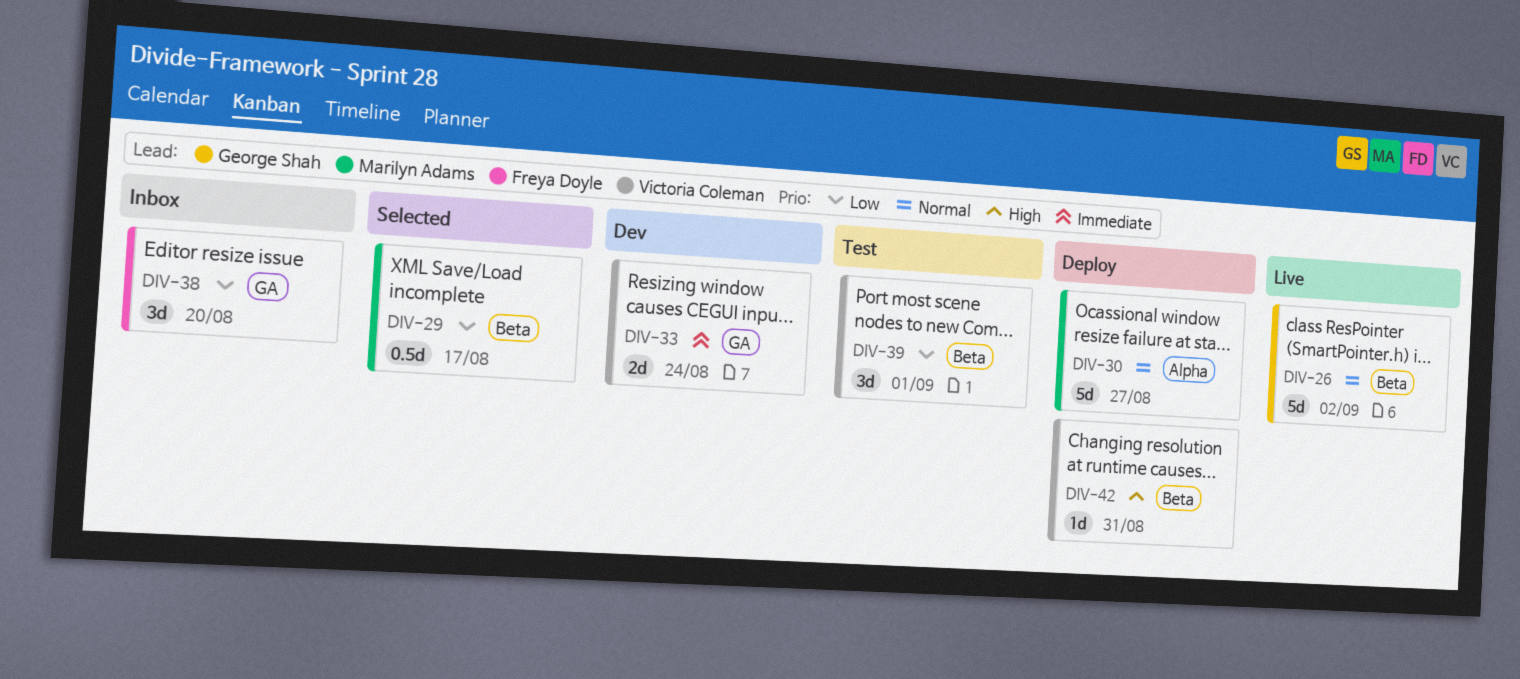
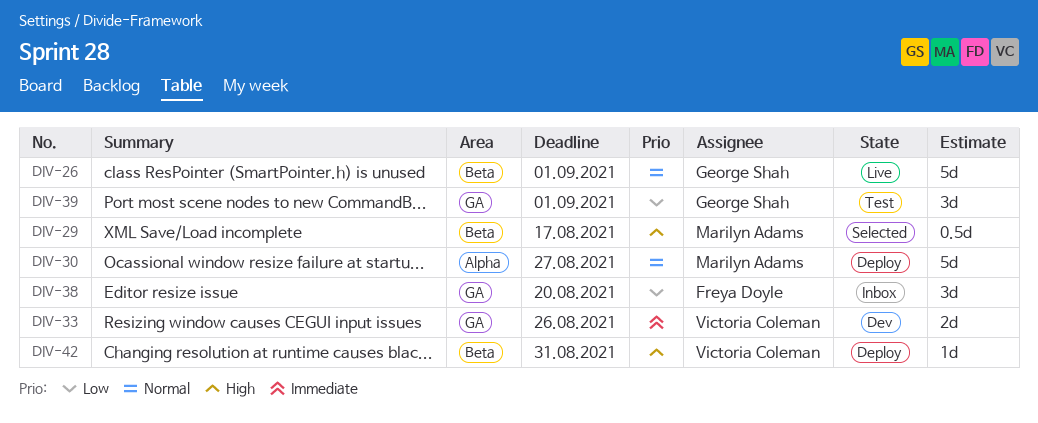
DIV-26, due: Sep 2 -> Sep 1
DIV-29, priority: Low -> High
DIV-33, due: Aug 24 -> Aug 26
DIV-39, owner: Victoria Coleman -> George Shah
DIV-39, label: Beta -> GA

